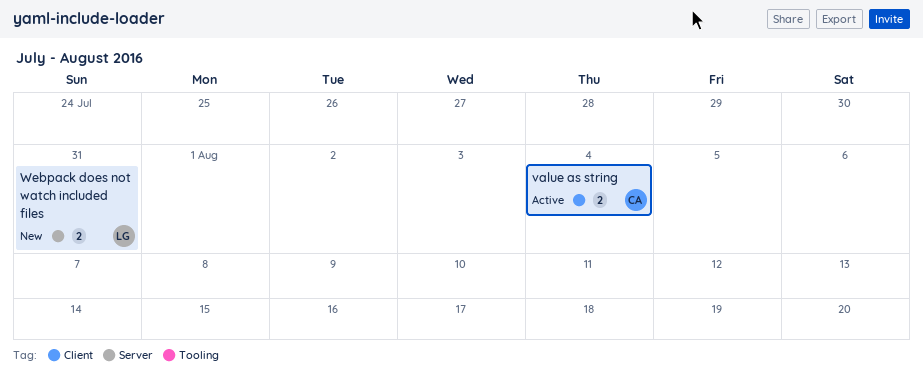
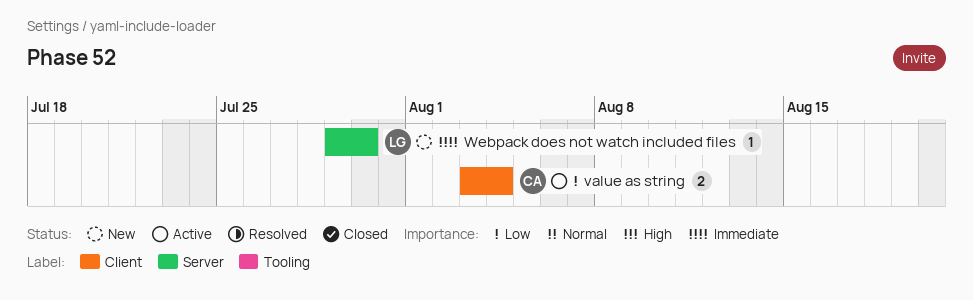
Webpack does not watch included files, estimate: 2 -> 1
Webpack does not watch included files, due: Jul 31 -> Jul 30

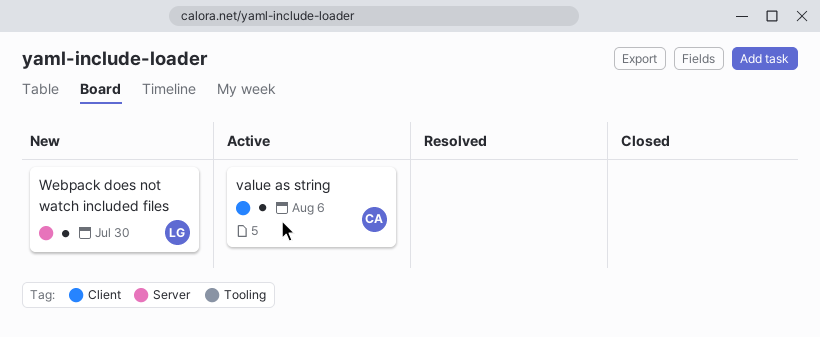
value as string, estimate: 2 -> 1
value as string, due: Aug 4 -> Aug 6

